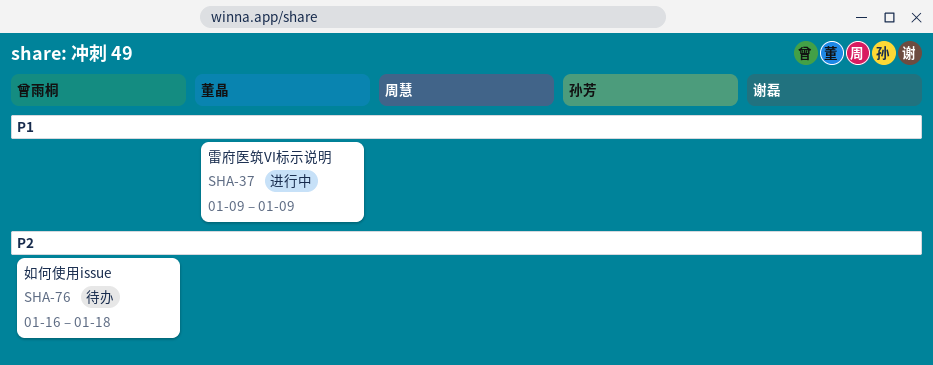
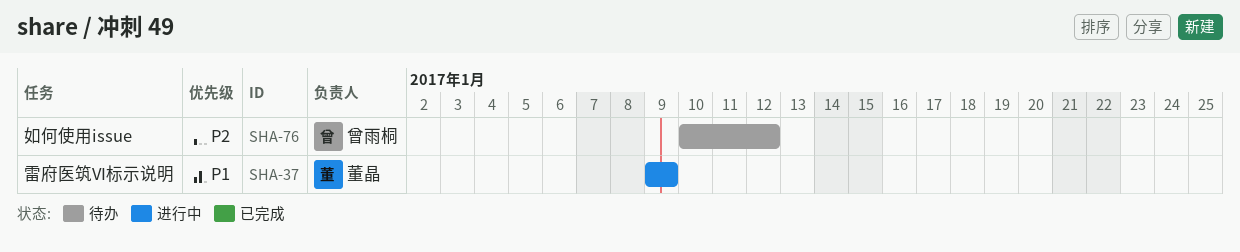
SHA-76, start: Jan 16 -> Jan 10
SHA-76, due: Jan 18 -> Jan 12

